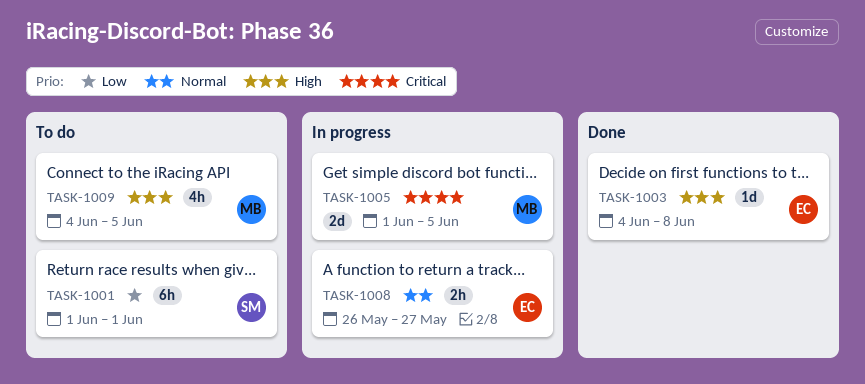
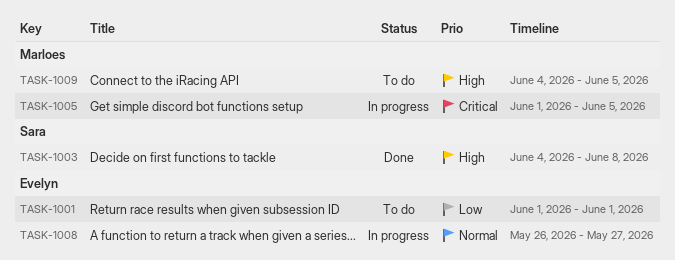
TASK-1001, owner: Sara -> Evelyn
TASK-1003, owner: Evelyn -> Sara

